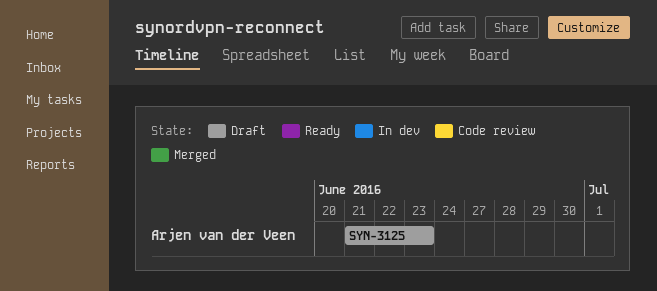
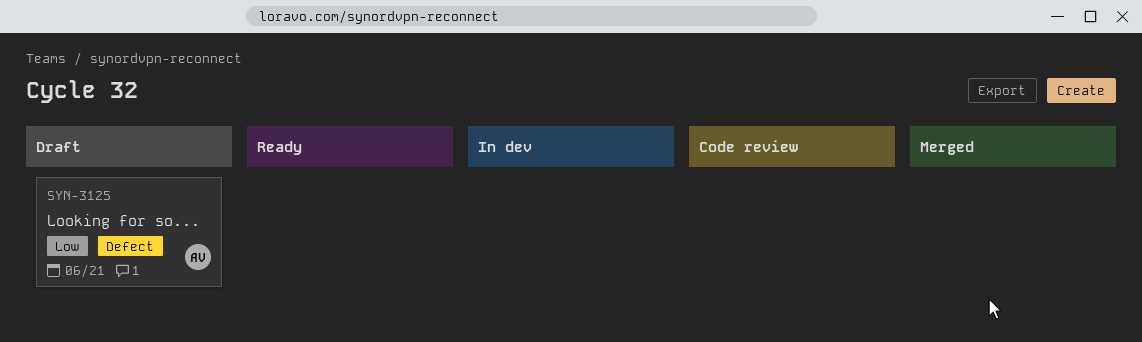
SYN-3125, due: Jun 23 -> Jun 21

